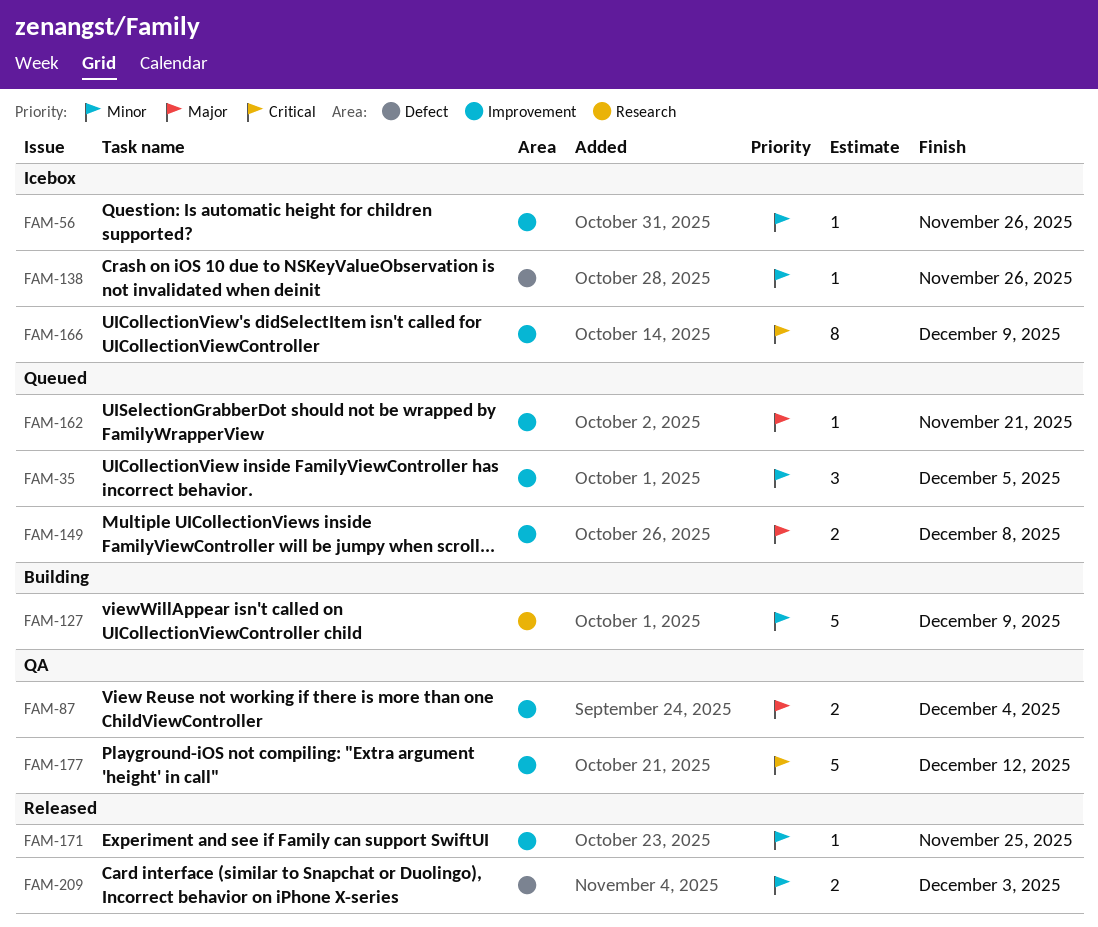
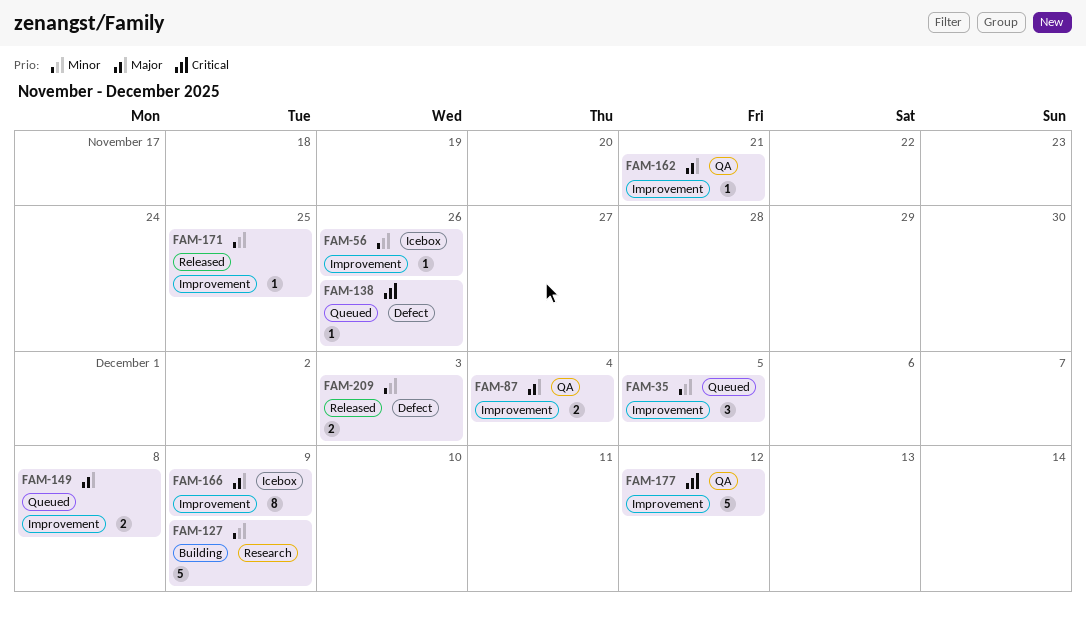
FAM-138, status: Icebox -> Queued
FAM-138, priority: Minor -> Critical
FAM-162, status: Queued -> QA
FAM-166, priority: Critical -> Major

